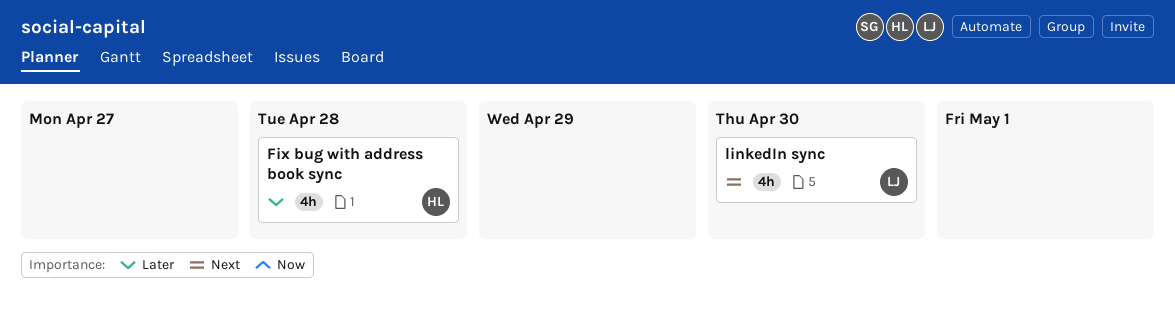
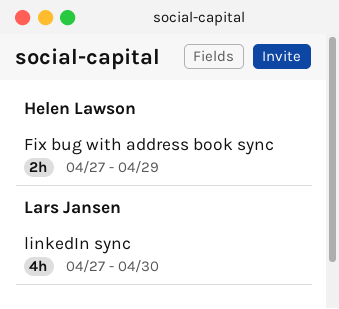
Fix bug with address book sync, estimate: 4h -> 2h
Fix bug with address book sync, due: Apr 28 -> Apr 29

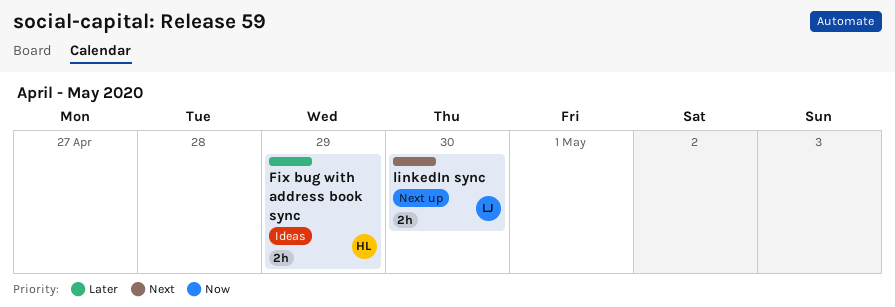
linkedIn sync, estimate: 4h -> 2h

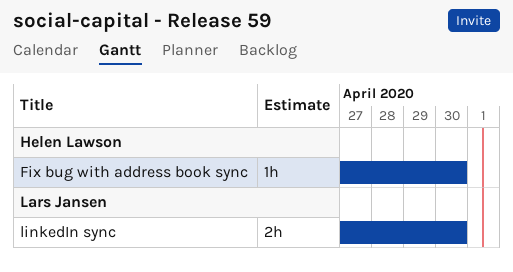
Fix bug with address book sync, estimate: 2h -> 1h
Fix bug with address book sync, due: Apr 29 -> Apr 30

